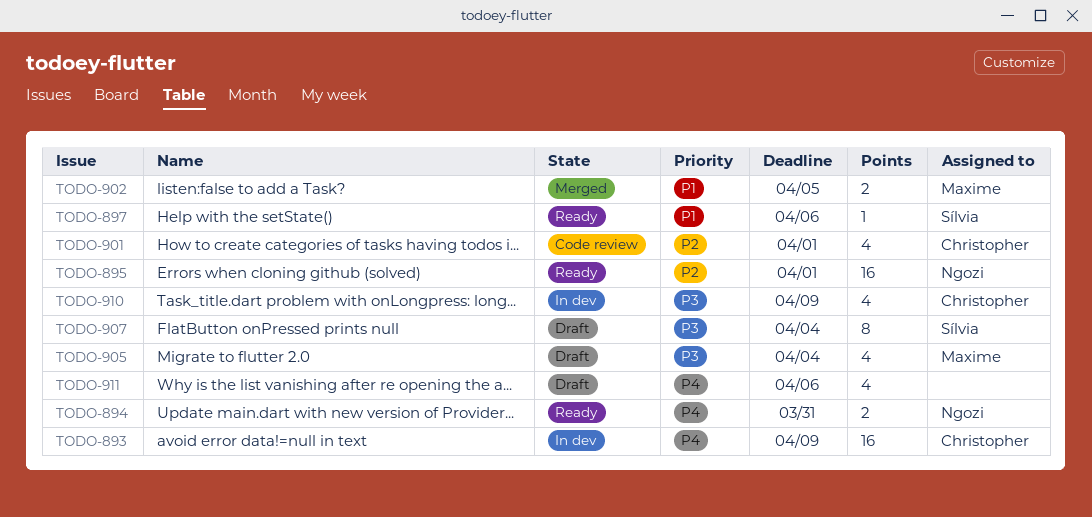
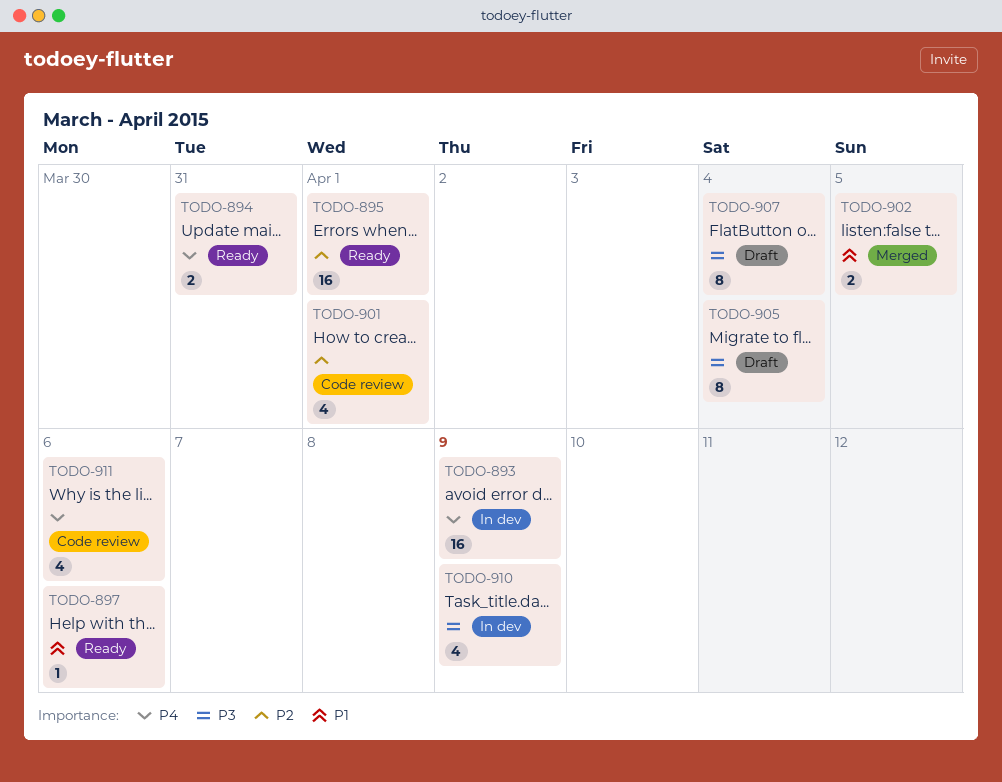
TODO-905, estimate: 4 -> 8
TODO-911, status: Draft -> Code review

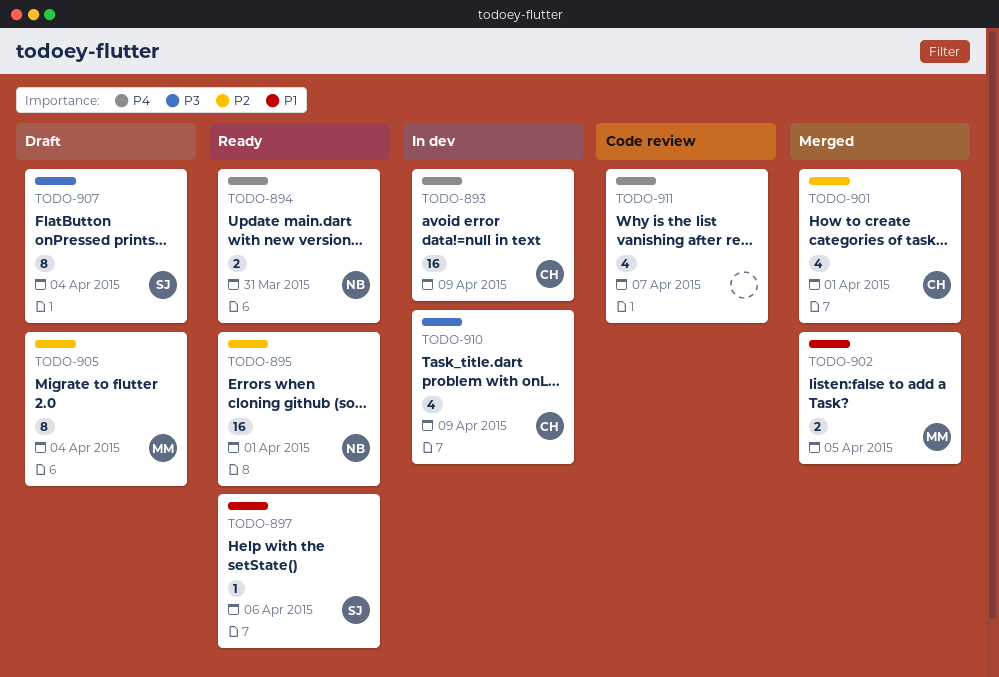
TODO-901, status: Code review -> Merged
TODO-905, priority: P3 -> P2
TODO-911, due: Apr 6 -> Apr 7

